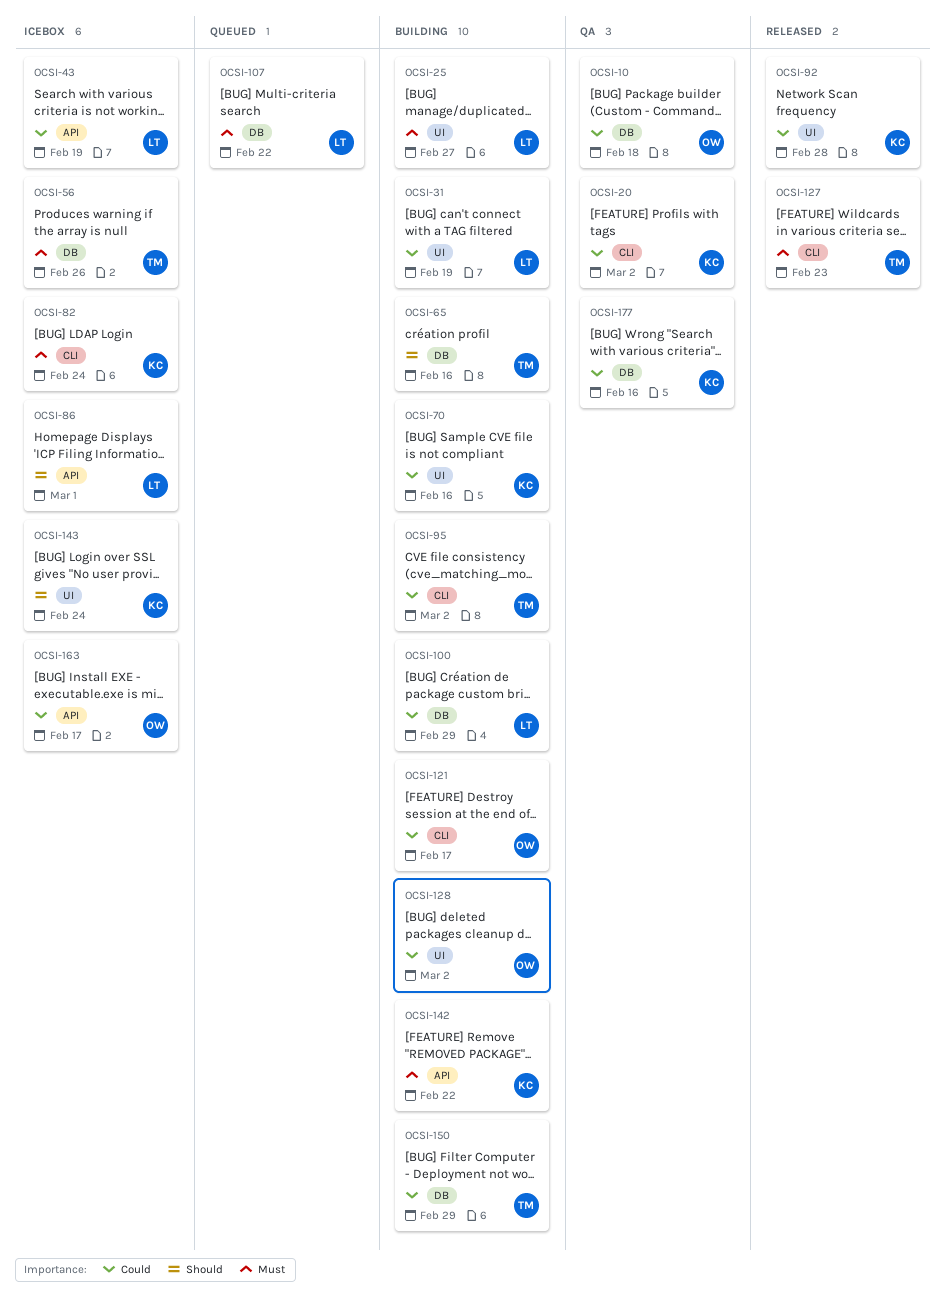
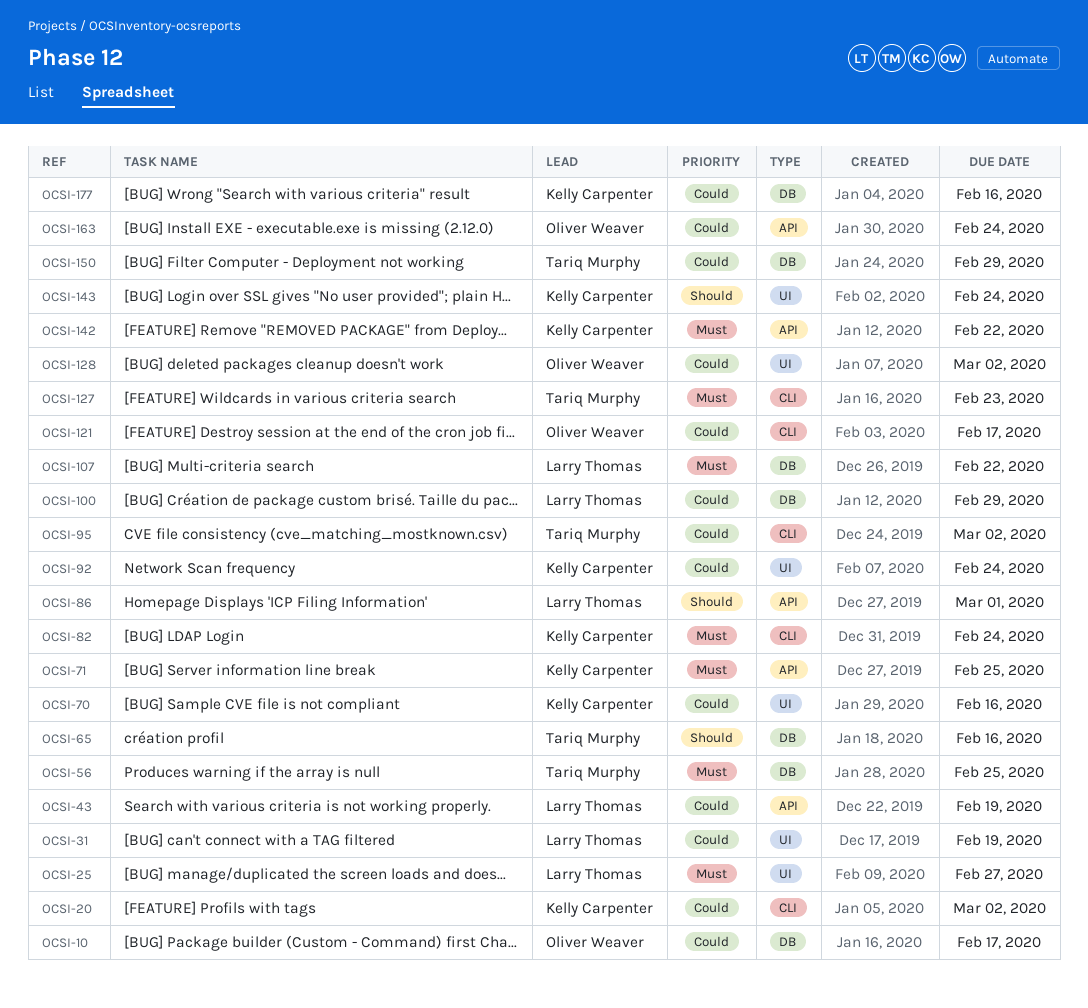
OCSI-10, due: Feb 18 -> Feb 17
OCSI-56, due: Feb 26 -> Feb 25
OCSI-71: none -> present
OCSI-92, due: Feb 28 -> Feb 24
OCSI-163, due: Feb 17 -> Feb 24

